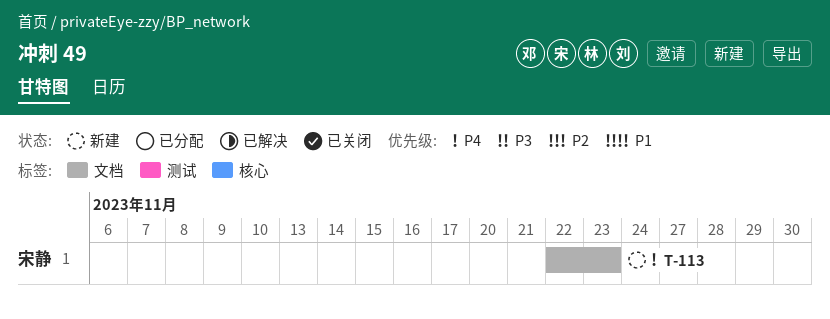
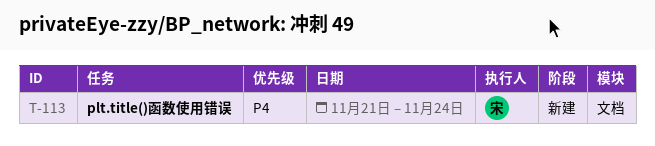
T-113, start: Nov 22 -> Nov 21
T-113, due: Nov 23 -> Nov 24

